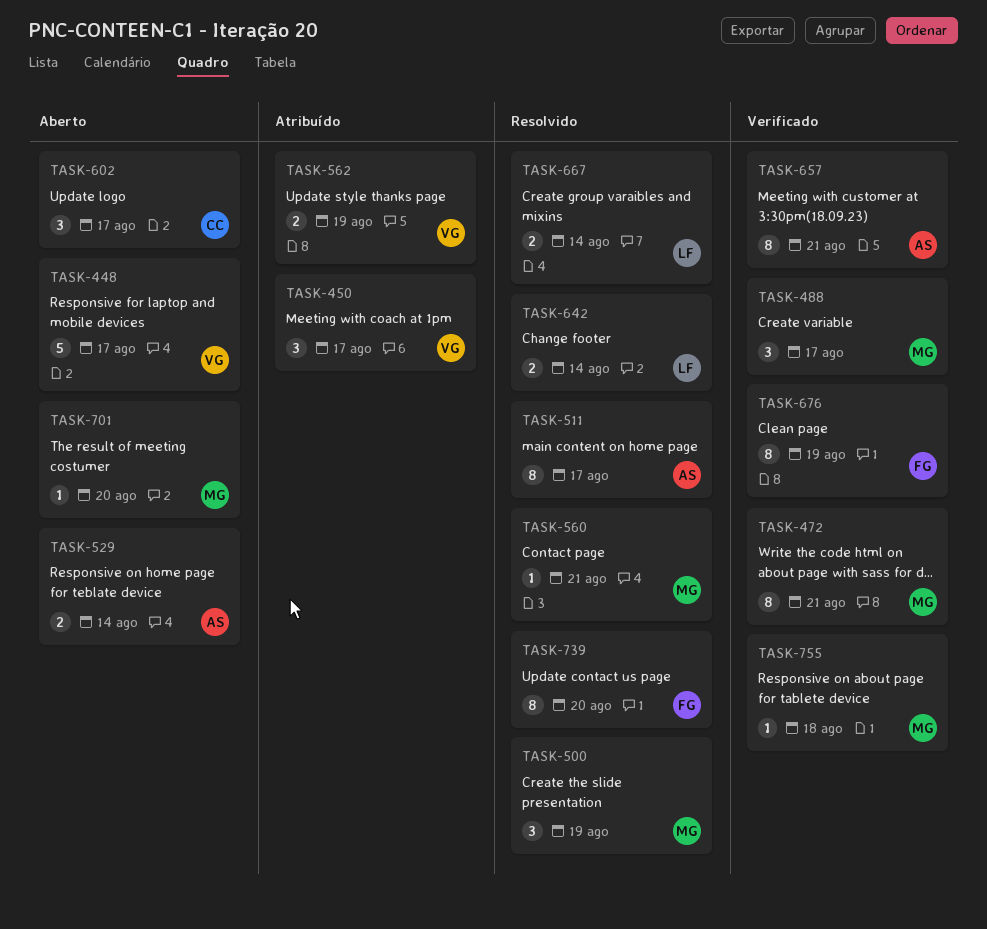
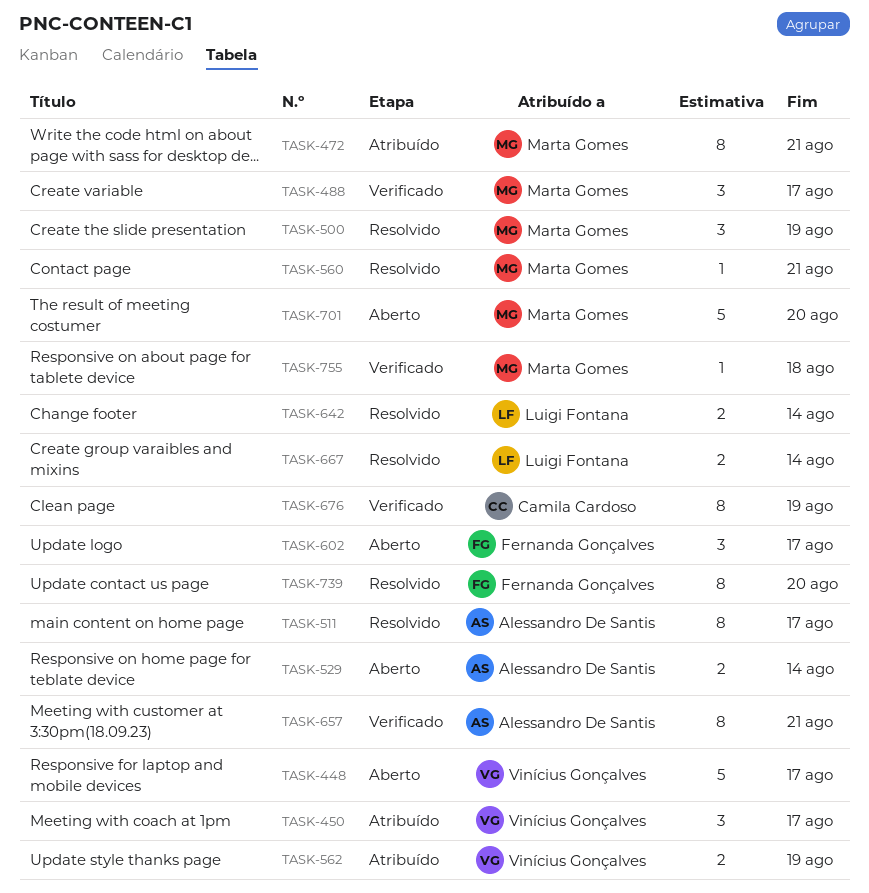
TASK-472, status: Verificado -> Atribuído
TASK-602, owner: Camila Cardoso -> Fernanda Gonçalves
TASK-676, owner: Fernanda Gonçalves -> Camila Cardoso
TASK-701, estimate: 1 -> 5

